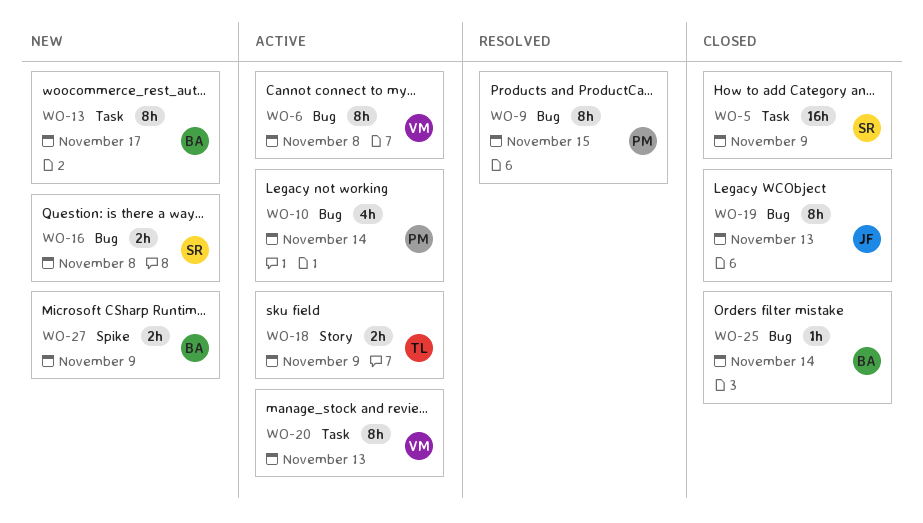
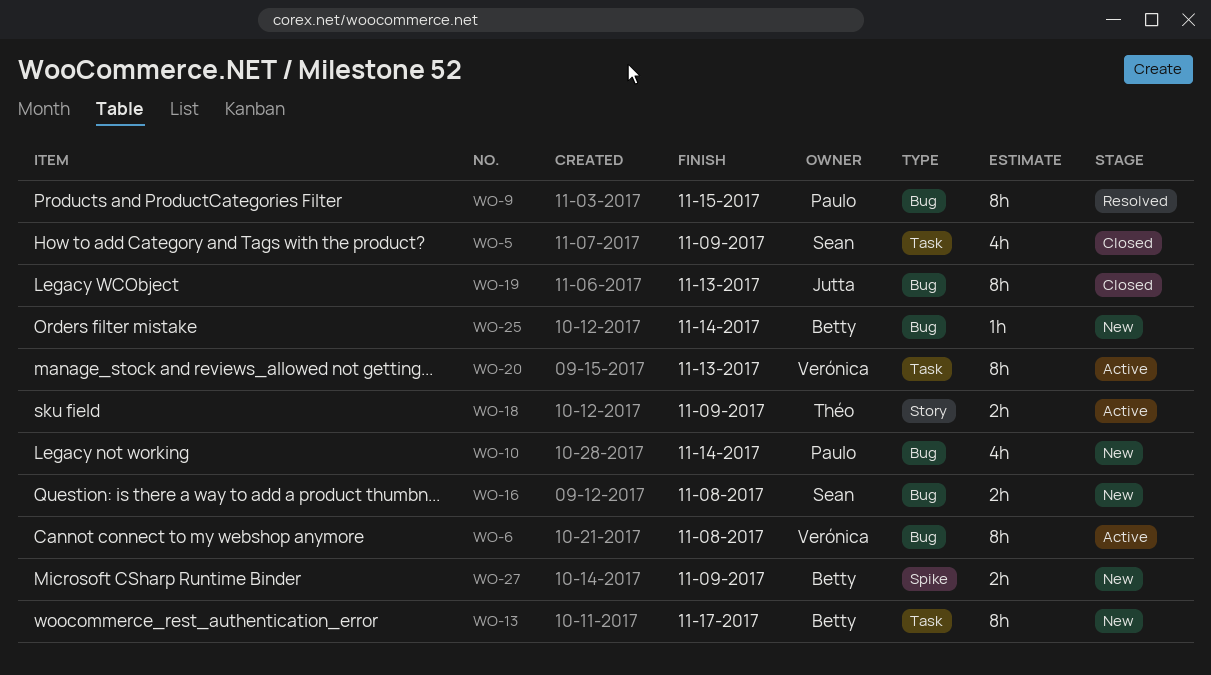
WO-5, estimate: 16h -> 4h
WO-10, status: Active -> New
WO-25, status: Closed -> New

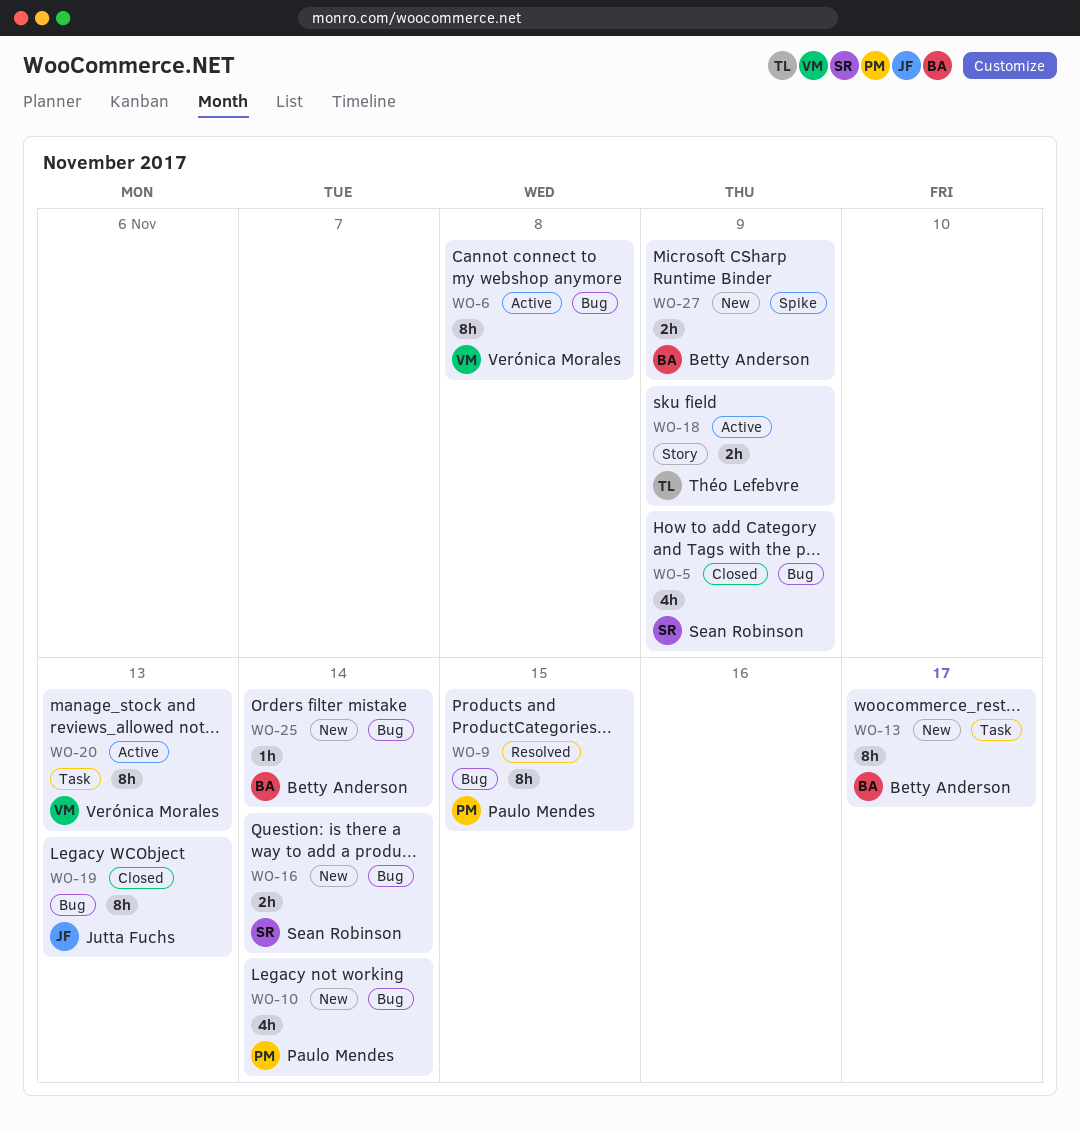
WO-5, label: Task -> Bug
WO-16, due: Nov 8 -> Nov 14

